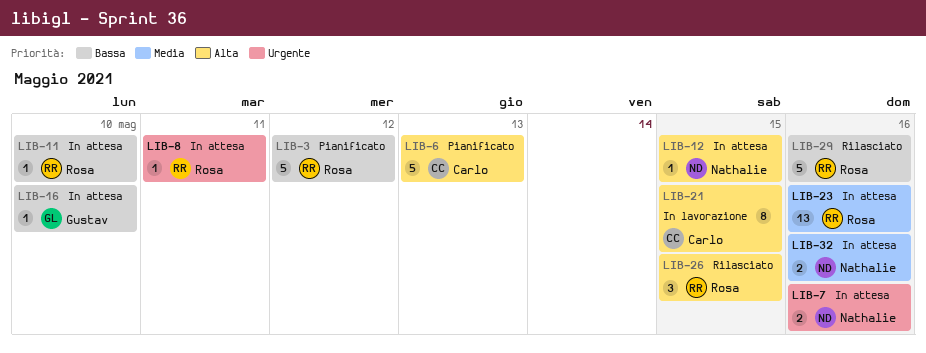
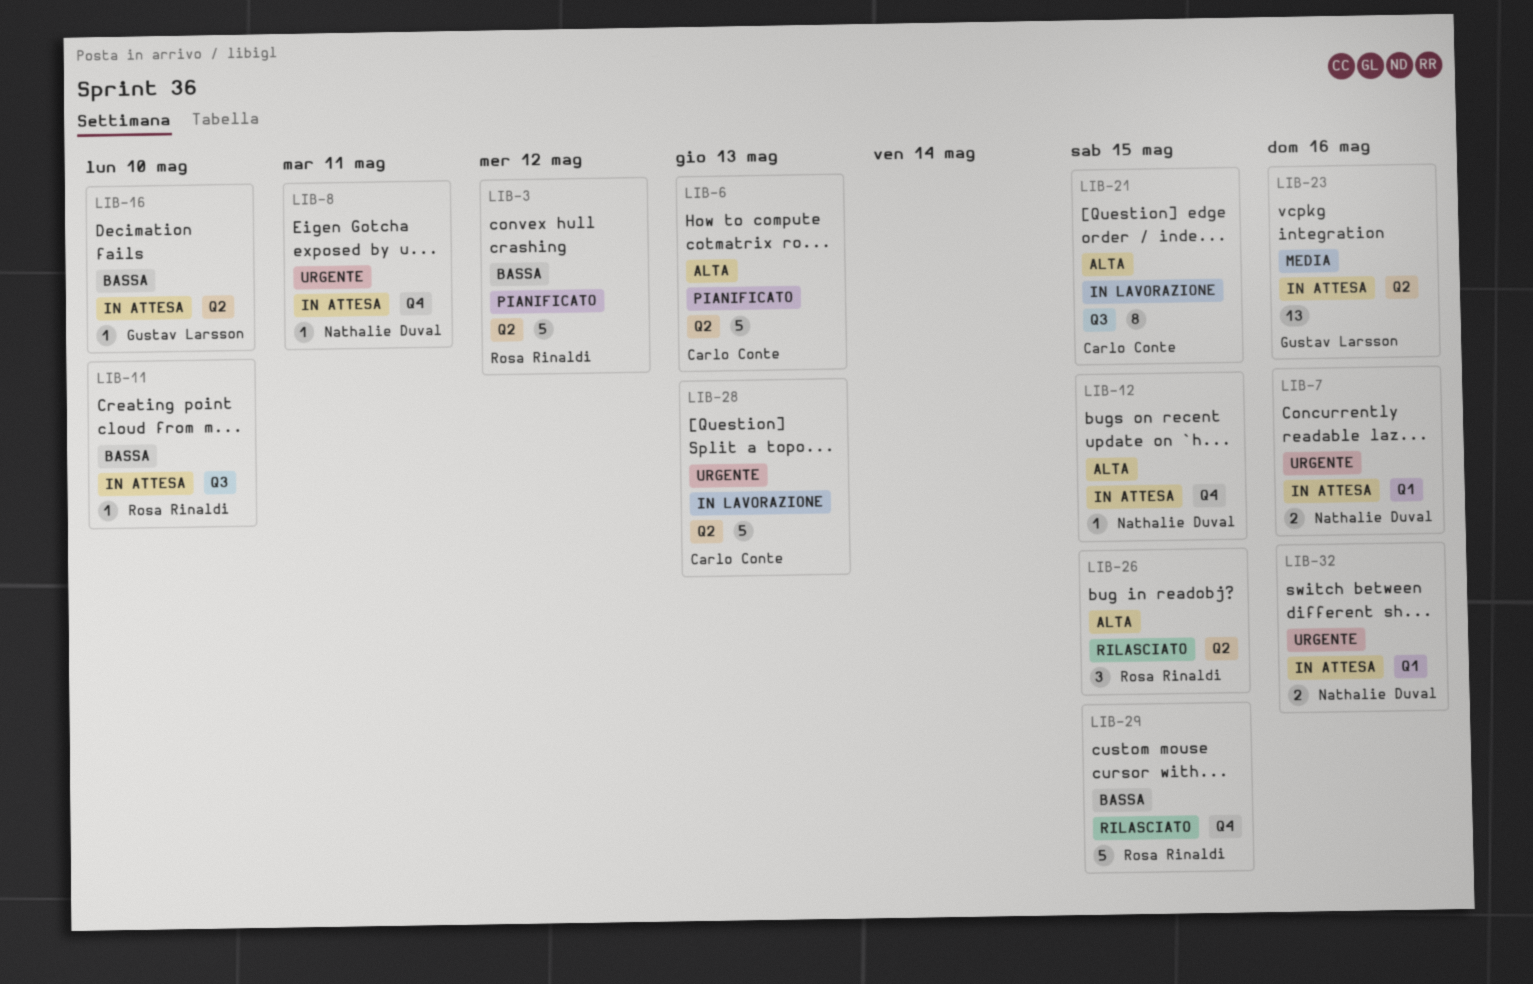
LIB-8, owner: Rosa Rinaldi -> Nathalie Duval
LIB-23, owner: Rosa Rinaldi -> Gustav Larsson
LIB-28: none -> present
LIB-29, due: May 16 -> May 15
LIB-32, priority: Media -> Urgente

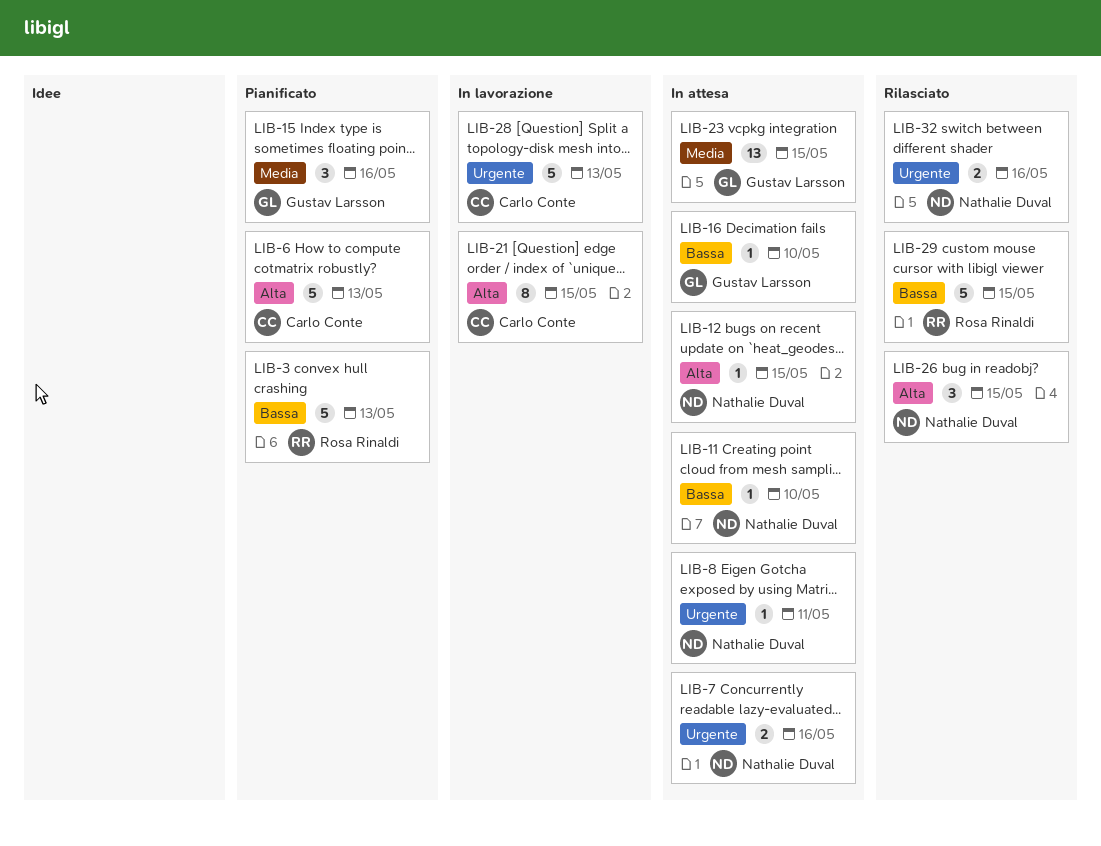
LIB-3, due: May 12 -> May 13
LIB-11, owner: Rosa Rinaldi -> Nathalie Duval
LIB-15: none -> present
LIB-23, due: May 16 -> May 15
LIB-26, owner: Rosa Rinaldi -> Nathalie Duval
LIB-32, status: In attesa -> Rilasciato

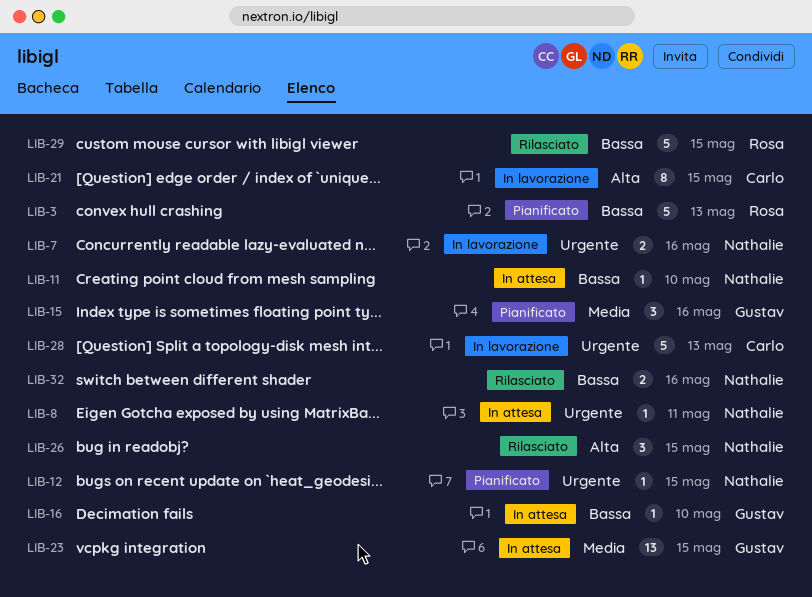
LIB-6: present -> none
LIB-7, status: In attesa -> In lavorazione
LIB-12, status: In attesa -> Pianificato
LIB-12, priority: Alta -> Urgente
LIB-32, priority: Urgente -> Bassa

